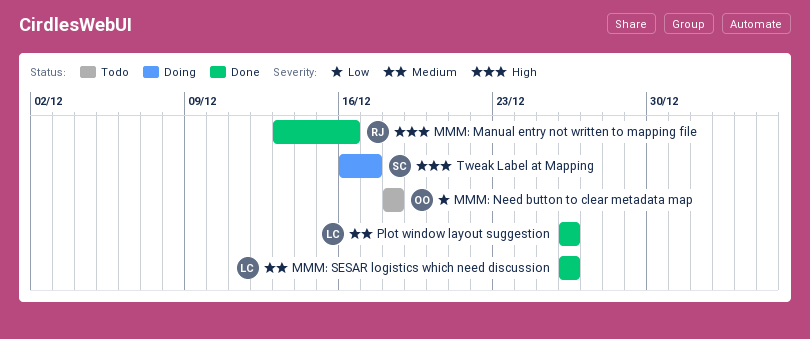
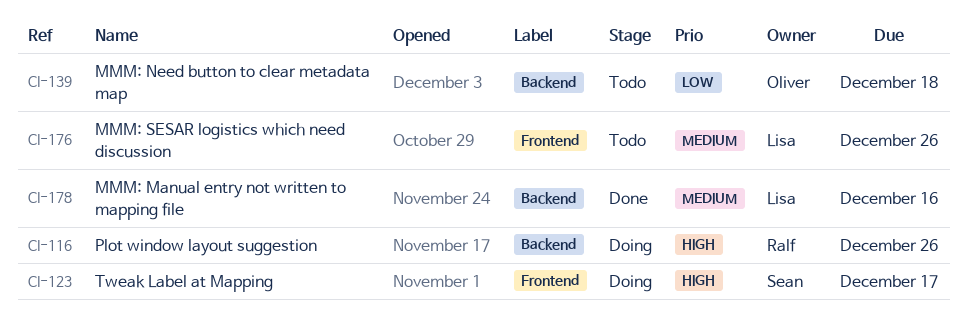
MMM: Manual entry not written to mapping file, owner: Ralf -> Lisa
MMM: Manual entry not written to mapping file, priority: High -> Medium
MMM: SESAR logistics which need discussion, status: Done -> Todo
Plot window layout suggestion, status: Done -> Doing
Plot window layout suggestion, owner: Lisa -> Ralf
Plot window layout suggestion, priority: Medium -> High

